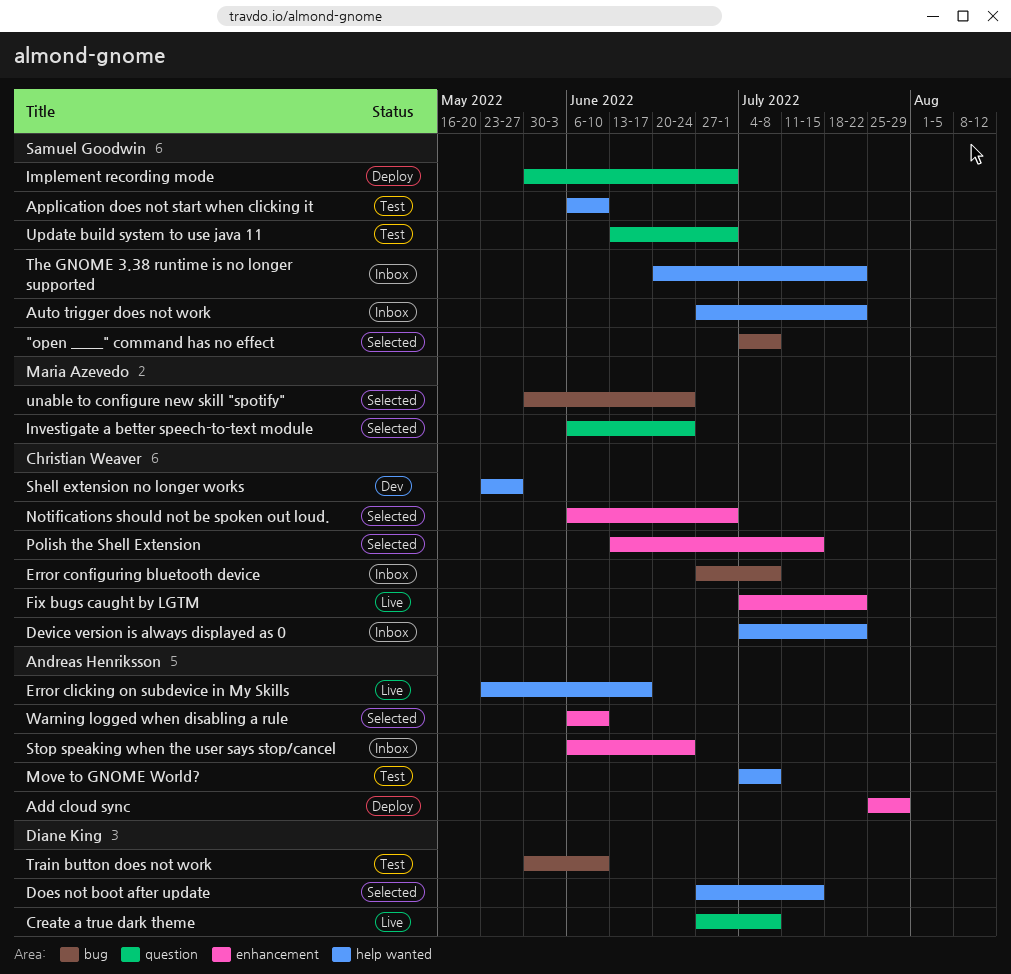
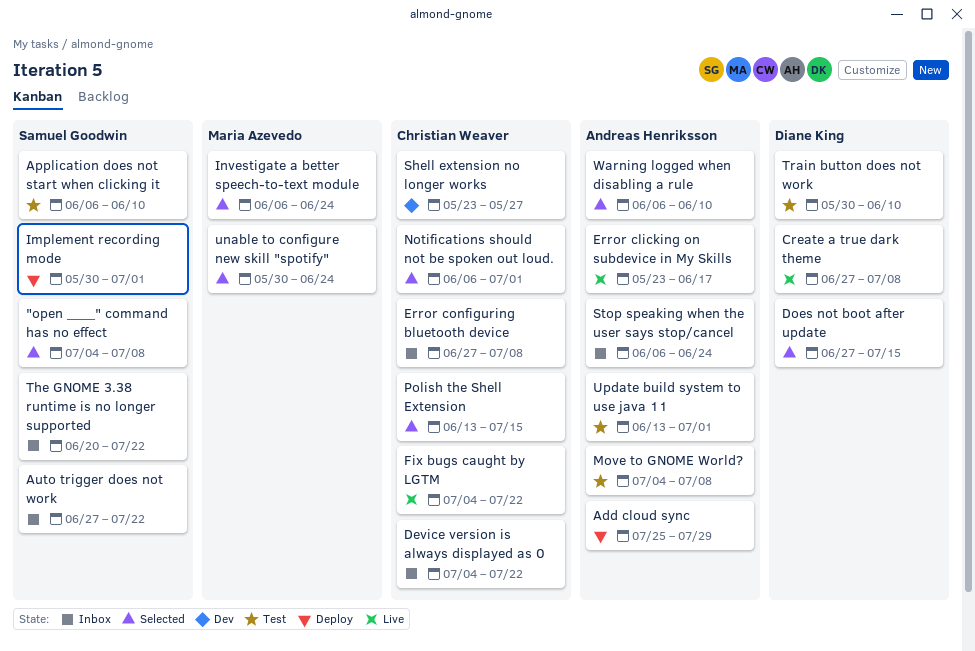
Update build system to use java 11, owner: Samuel Goodwin -> Andreas Henriksson

